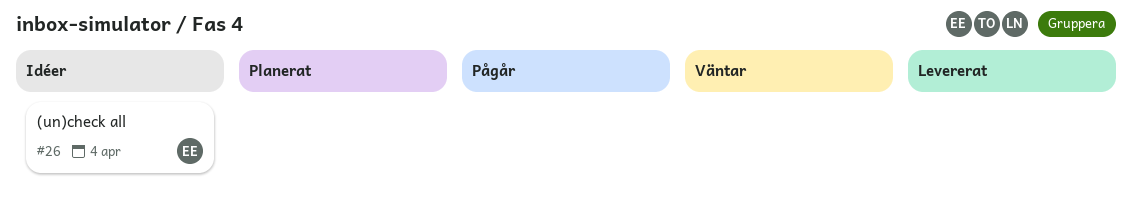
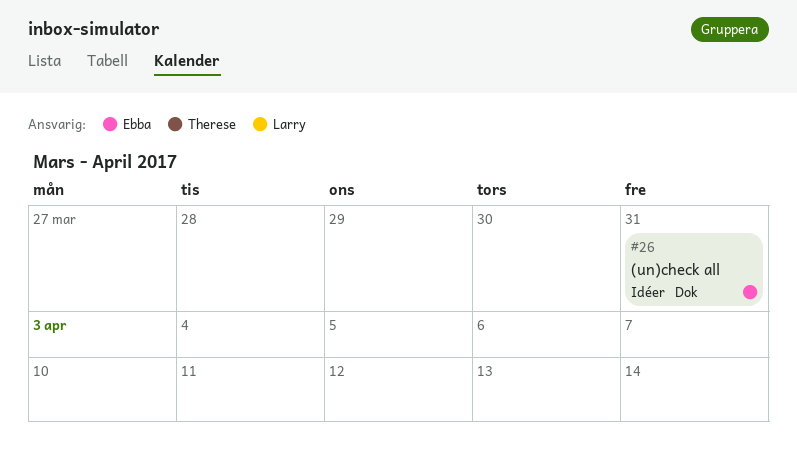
#26, due: Apr 4 -> Mar 31

